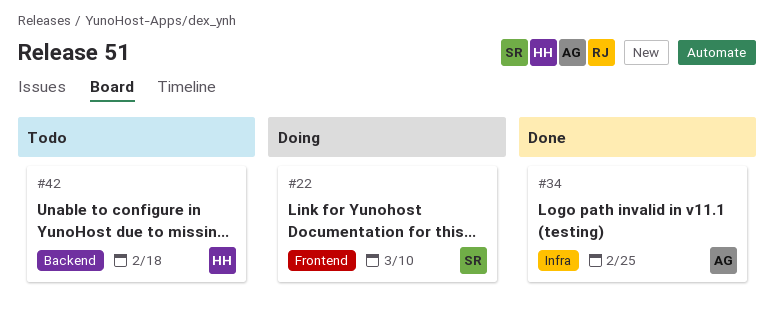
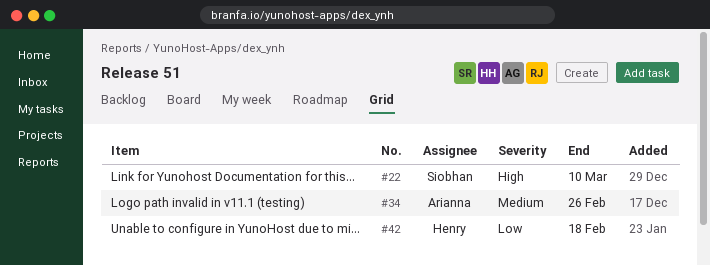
#34, due: Feb 25 -> Feb 26

